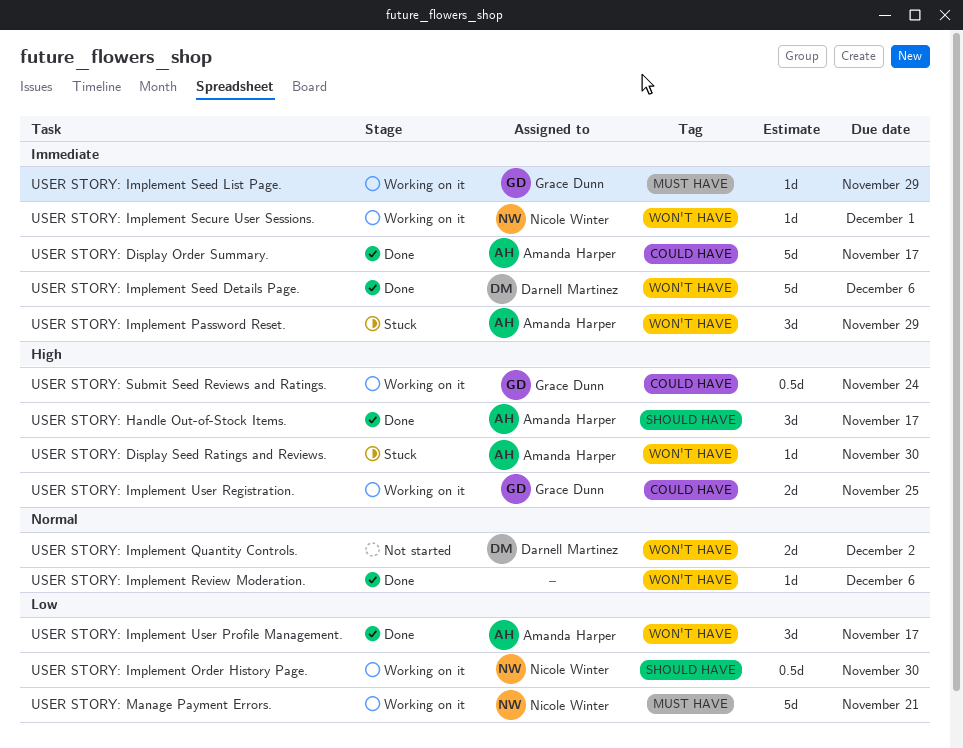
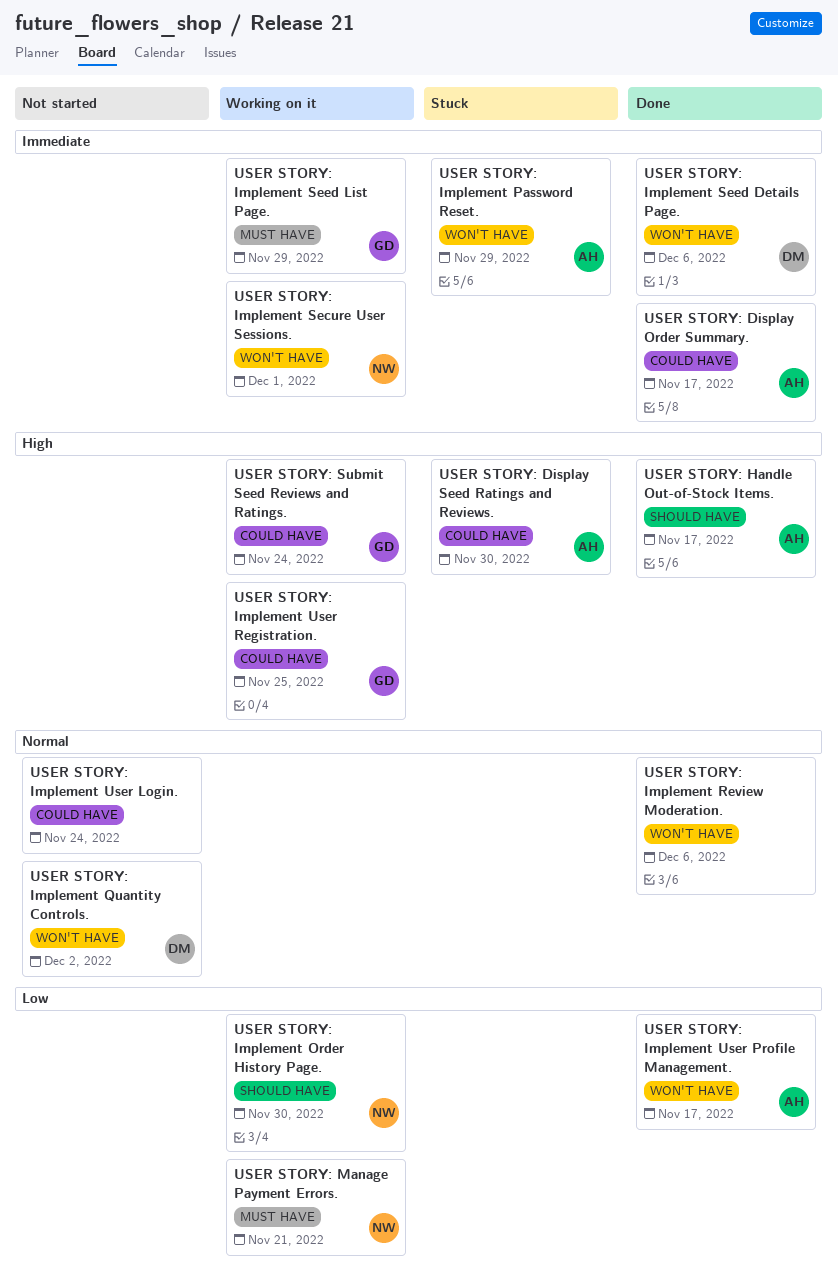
USER STORY: Display Seed Ratings and Reviews., label: WON'T HAVE -> COULD HAVE
USER STORY: Implement User Login.: none -> present

